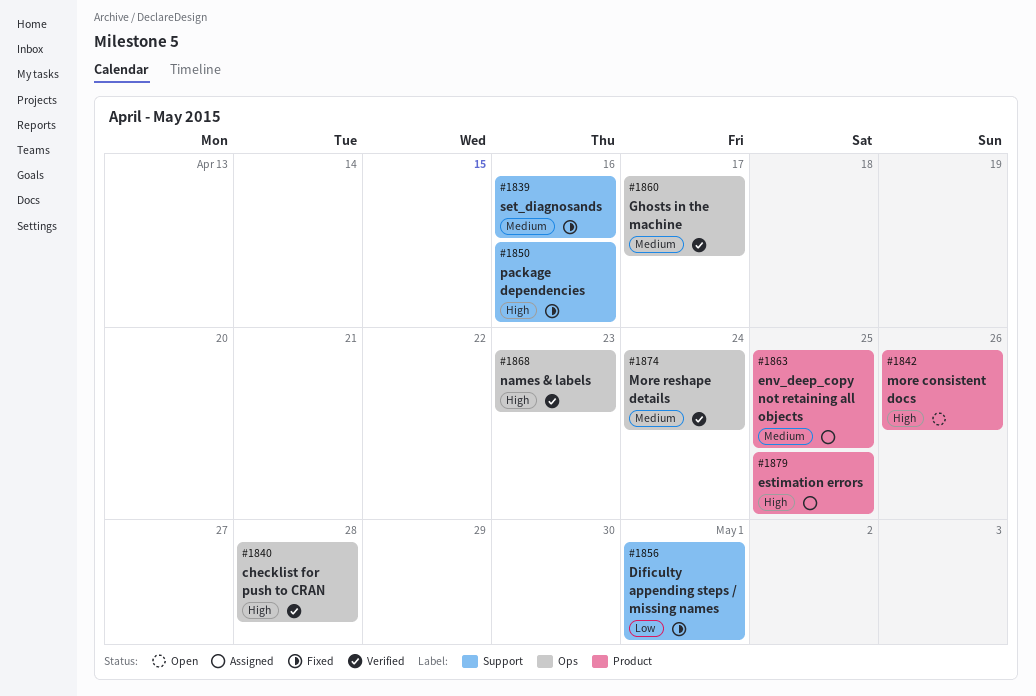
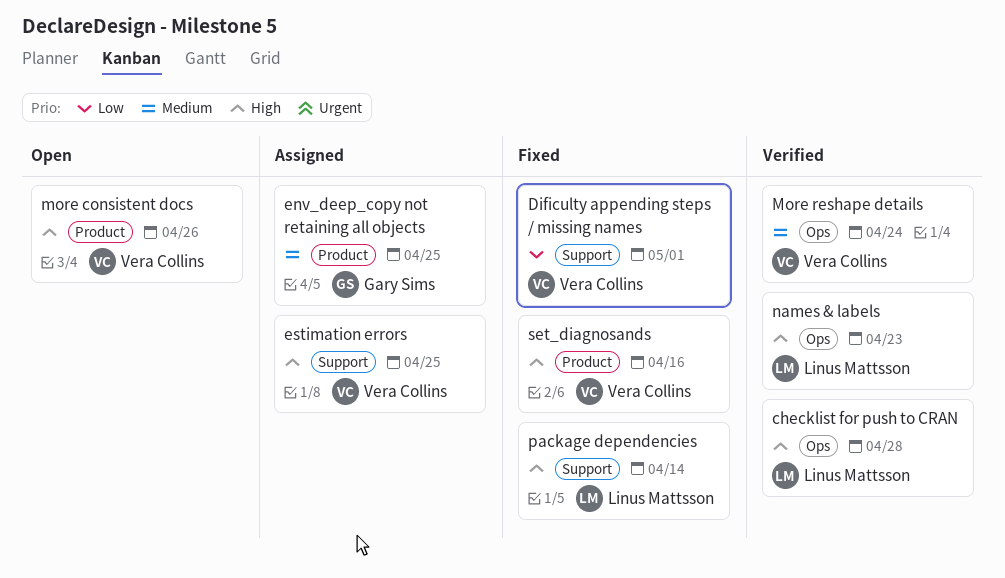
estimation errors, label: Product -> Support
Ghosts in the machine: present -> none
package dependencies, due: Apr 16 -> Apr 14
set_diagnosands, priority: Medium -> High
set_diagnosands, label: Support -> Product

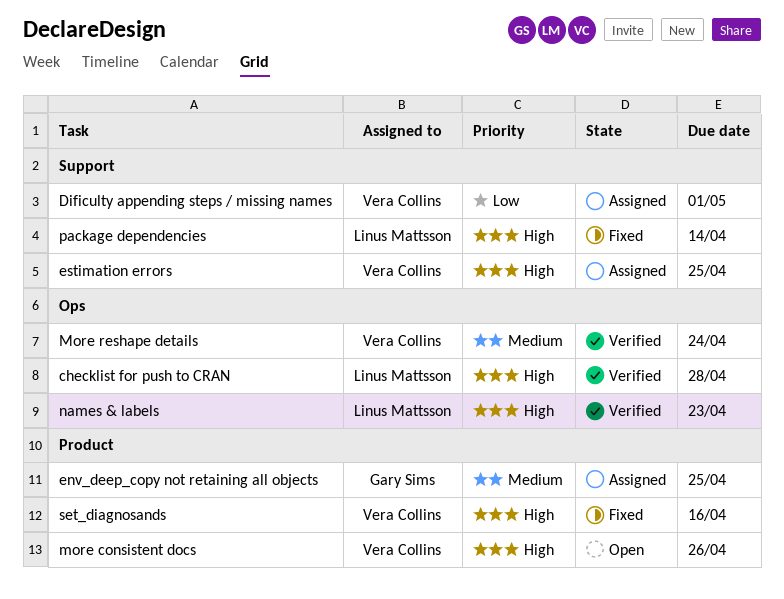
Dificulty appending steps / missing names, status: Fixed -> Assigned

